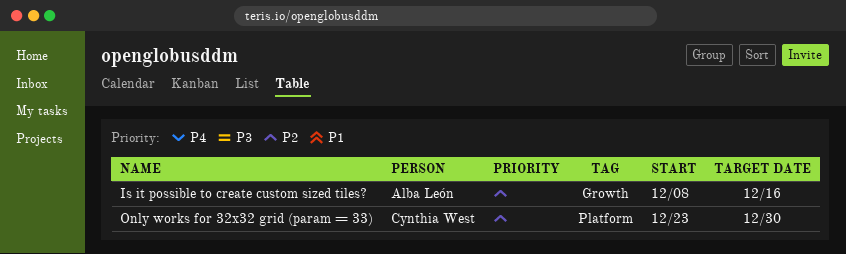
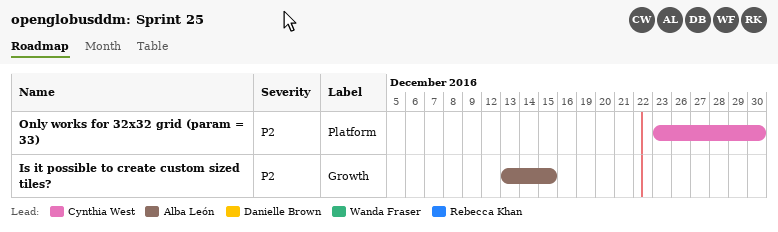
Is it possible to create custom sized tiles?, start: Dec 8 -> Dec 13
Is it possible to create custom sized tiles?, due: Dec 16 -> Dec 15

